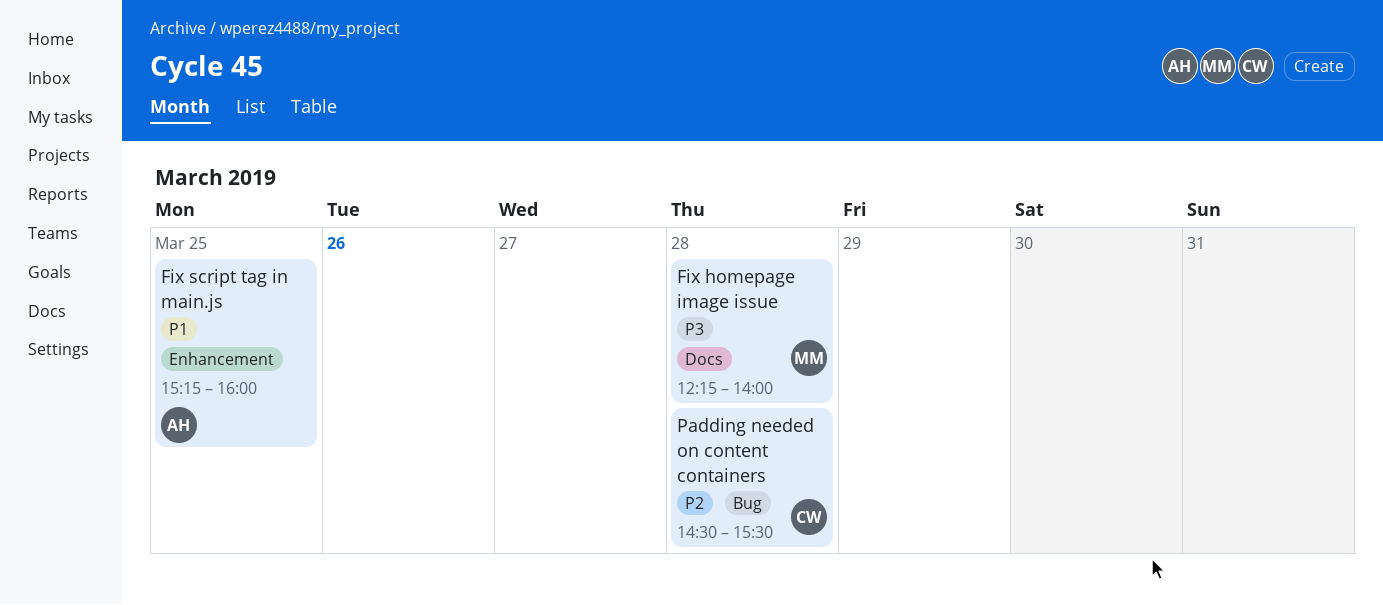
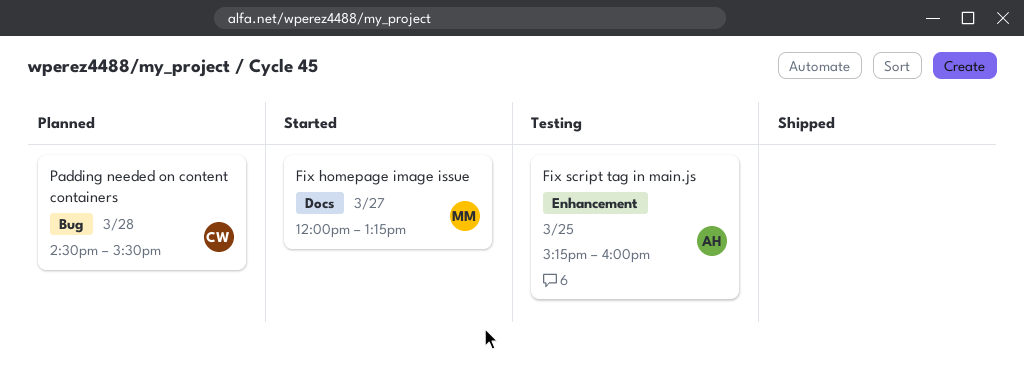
Fix homepage image issue, day: Mar 28 -> Mar 27
Fix homepage image issue, begins: 12:15 -> 12:00
Fix homepage image issue, ends: 14:00 -> 13:15

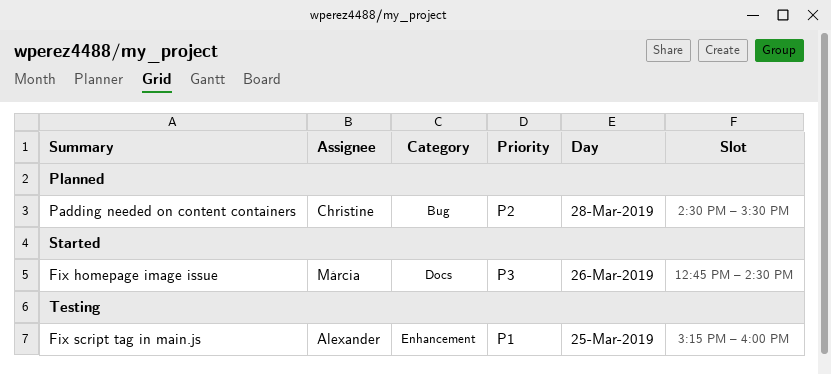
Fix homepage image issue, day: Mar 27 -> Mar 26
Fix homepage image issue, begins: 12:00 -> 12:45
Fix homepage image issue, ends: 13:15 -> 14:30

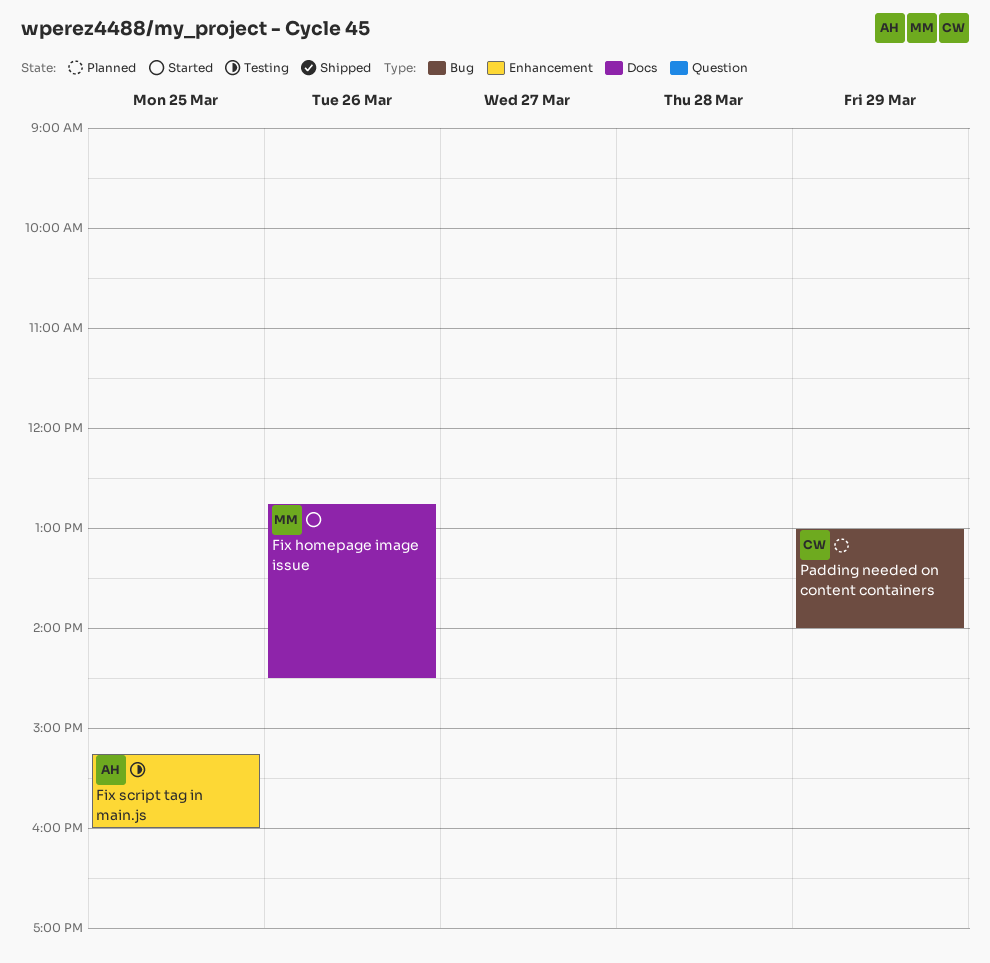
Padding needed on content containers, day: Mar 28 -> Mar 29
Padding needed on content containers, begins: 14:30 -> 13:00
Padding needed on content containers, ends: 15:30 -> 14:00

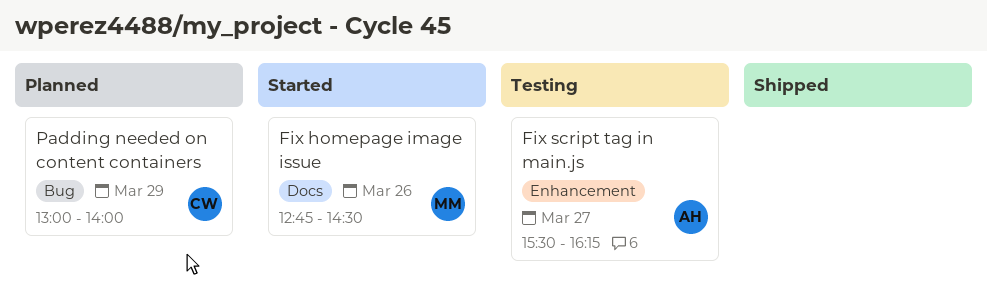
Fix script tag in main.js, day: Mar 25 -> Mar 27
Fix script tag in main.js, begins: 15:15 -> 15:30
Fix script tag in main.js, ends: 16:00 -> 16:15

